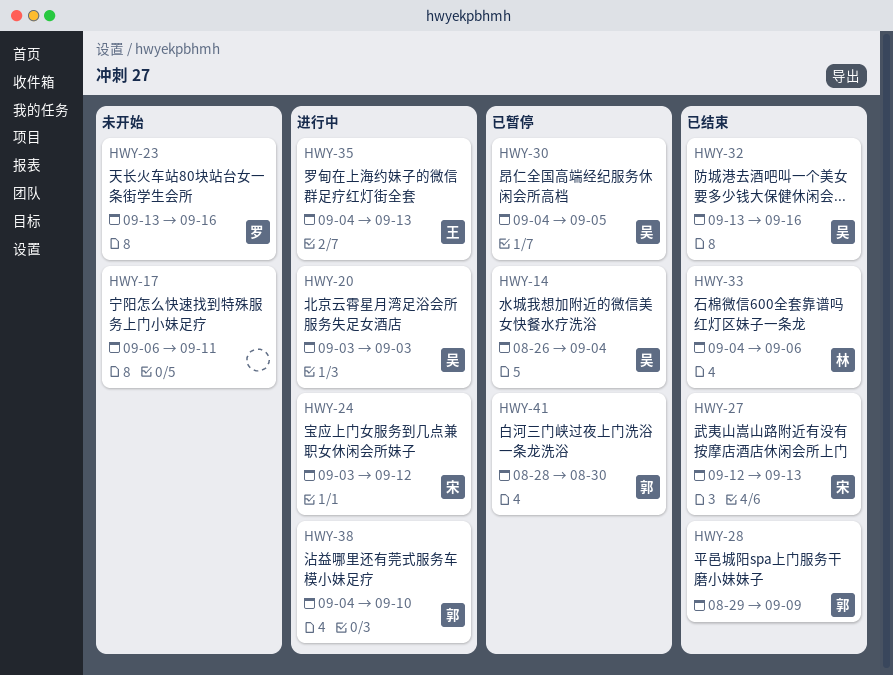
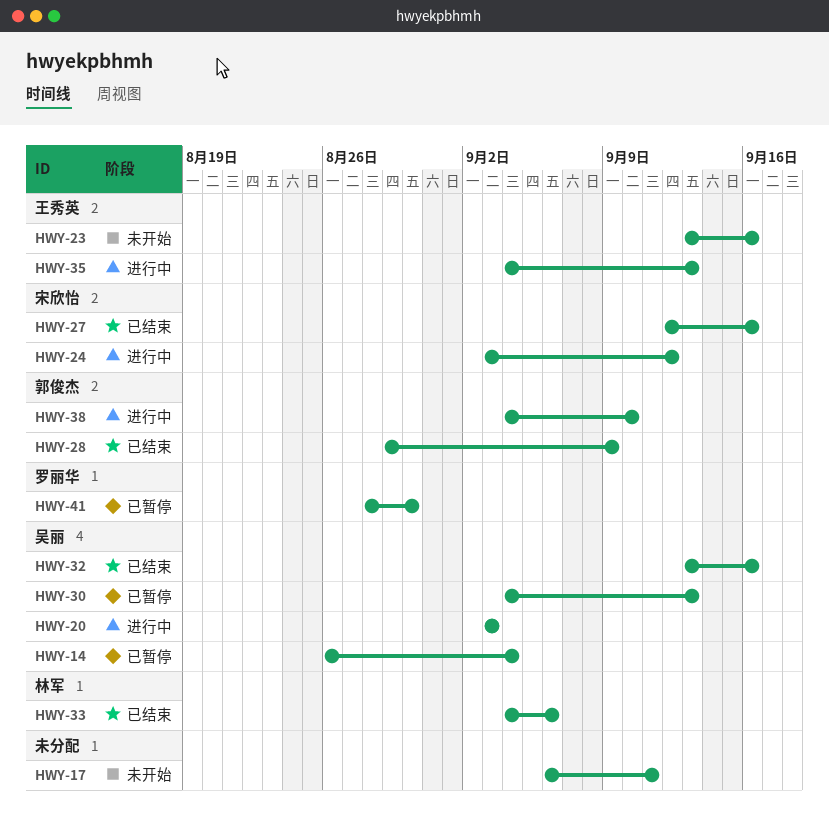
HWY-23, owner: 罗丽华 -> 王秀英
HWY-27, due: Sep 13 -> Sep 16
HWY-30, due: Sep 5 -> Sep 13
HWY-41, owner: 郭俊杰 -> 罗丽华

